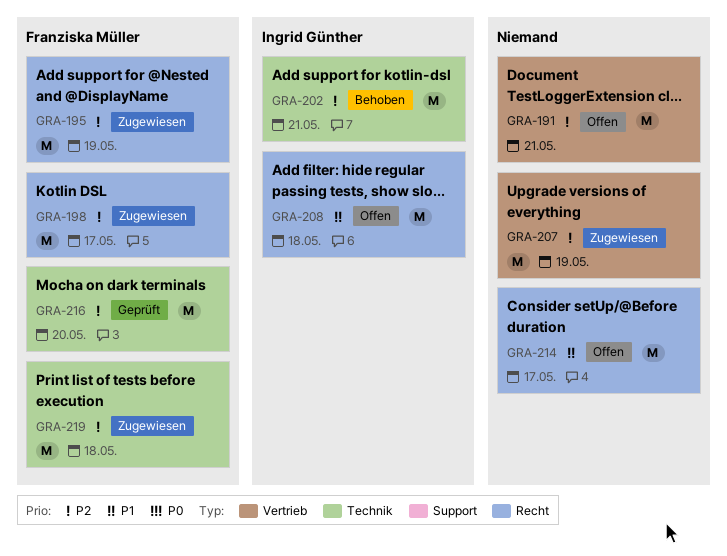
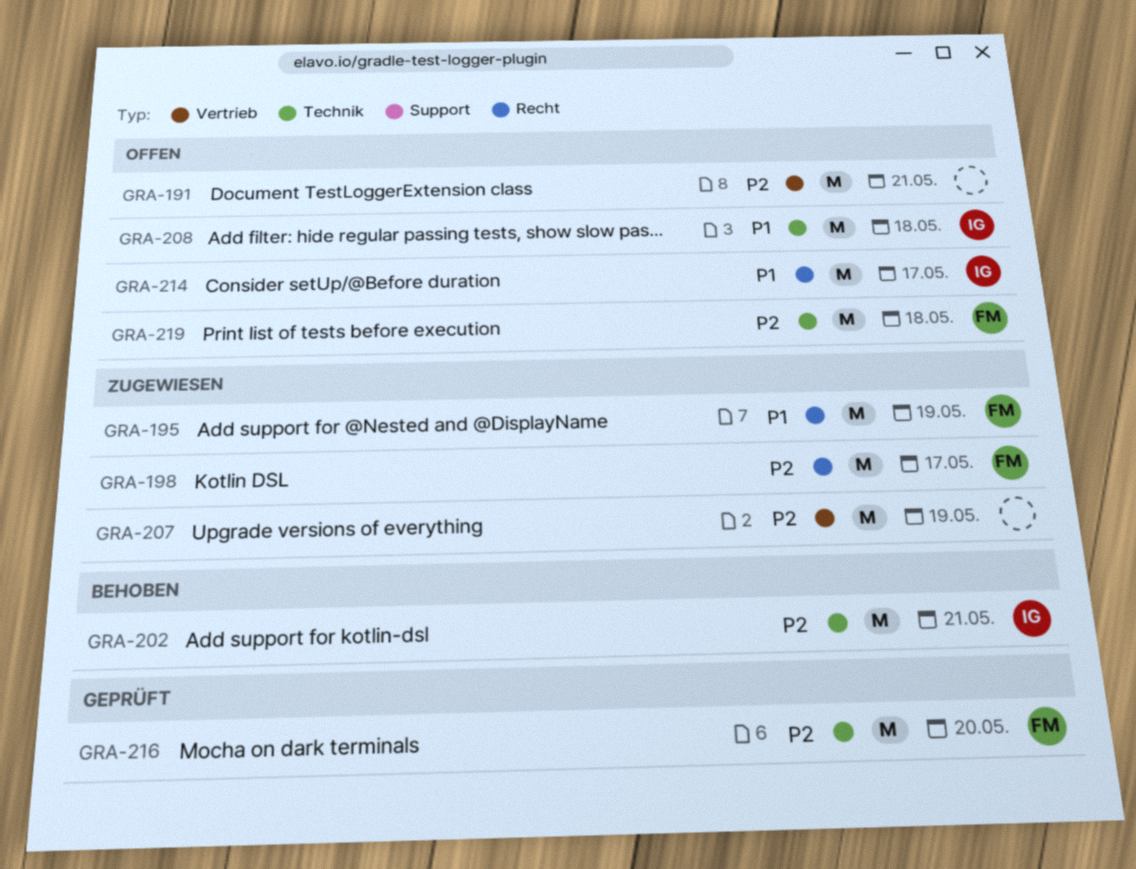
GRA-195, priority: P2 -> P1
GRA-208, label: Recht -> Technik
GRA-214, owner: none -> Ingrid Günther
GRA-219, status: Zugewiesen -> Offen

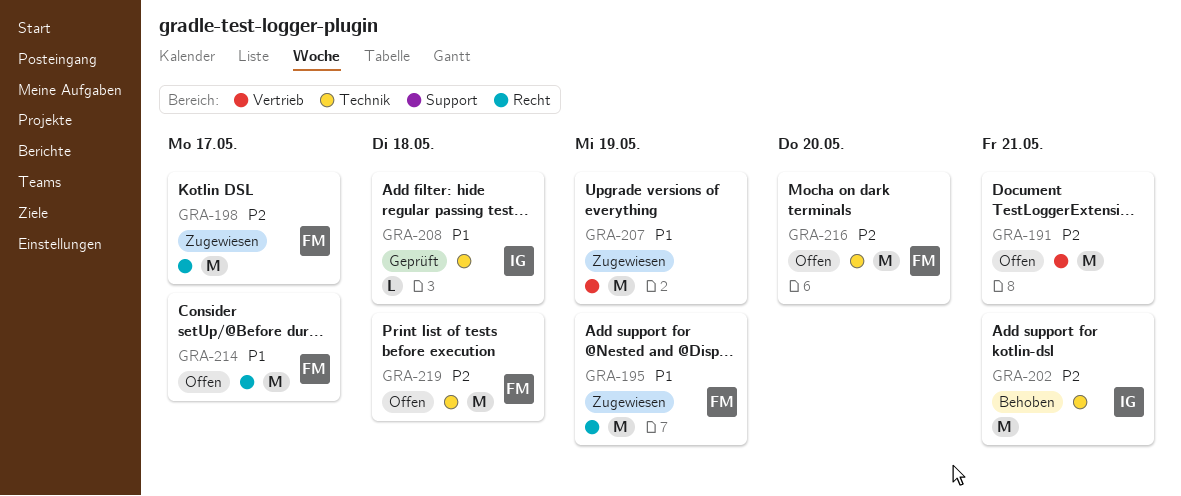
GRA-207, priority: P2 -> P1
GRA-208, status: Offen -> Geprüft
GRA-208, estimate: M -> L
GRA-214, owner: IG -> FM
GRA-216, status: Geprüft -> Offen

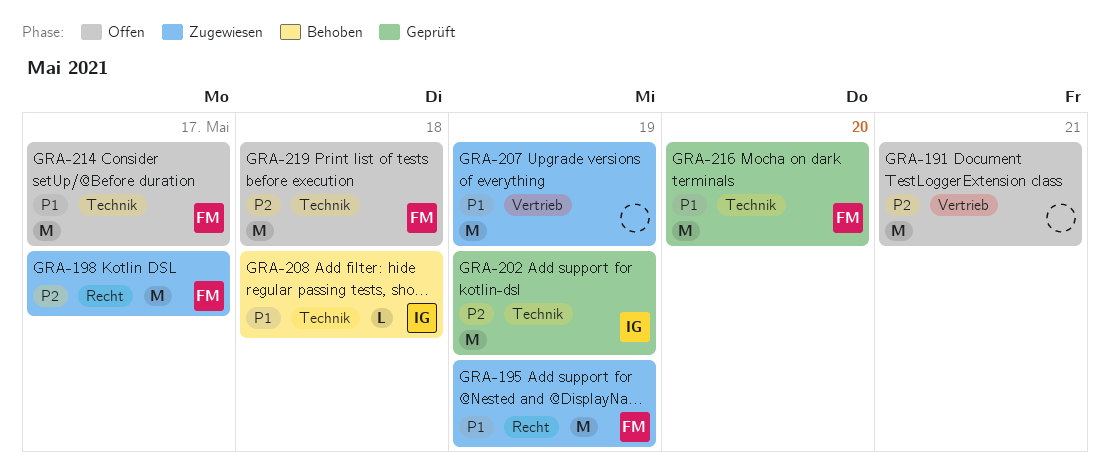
GRA-202, status: Behoben -> Geprüft
GRA-202, due: May 21 -> May 19
GRA-208, status: Geprüft -> Behoben
GRA-214, label: Recht -> Technik
GRA-216, status: Offen -> Geprüft
GRA-216, priority: P2 -> P1

